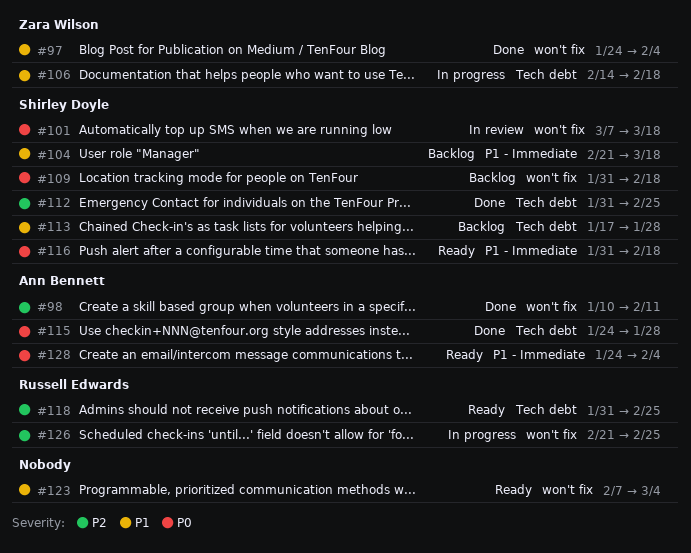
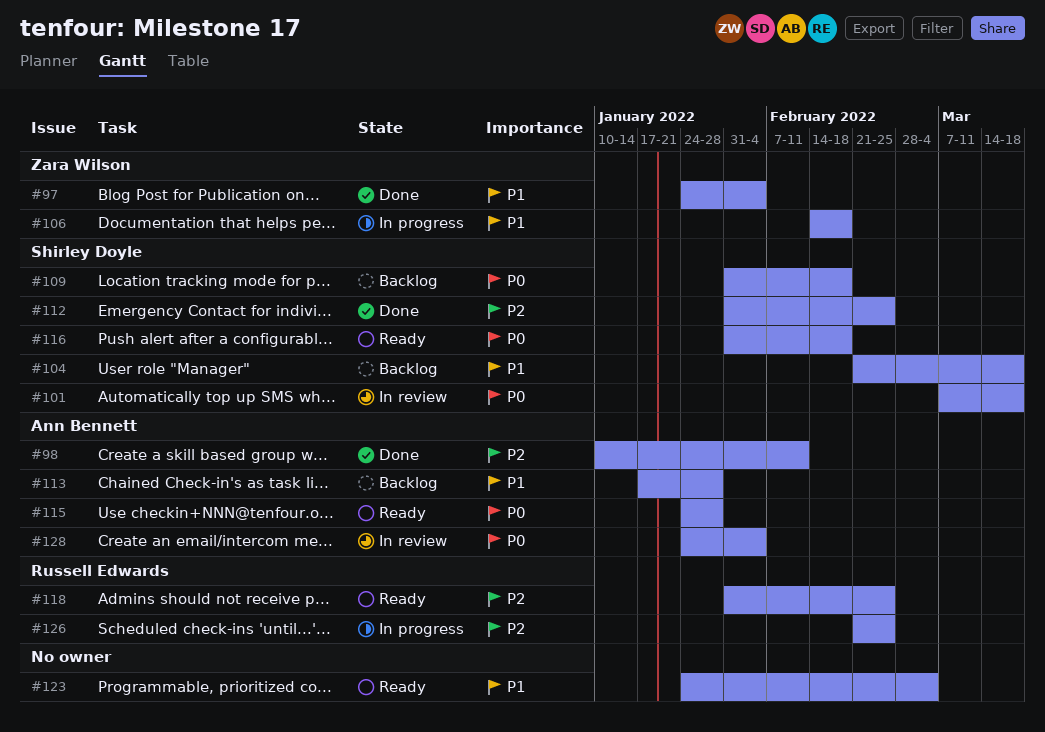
#113, owner: Shirley Doyle -> Ann Bennett
#115, status: Done -> Ready
#123, start: Feb 7 -> Jan 24
#128, status: Ready -> In review

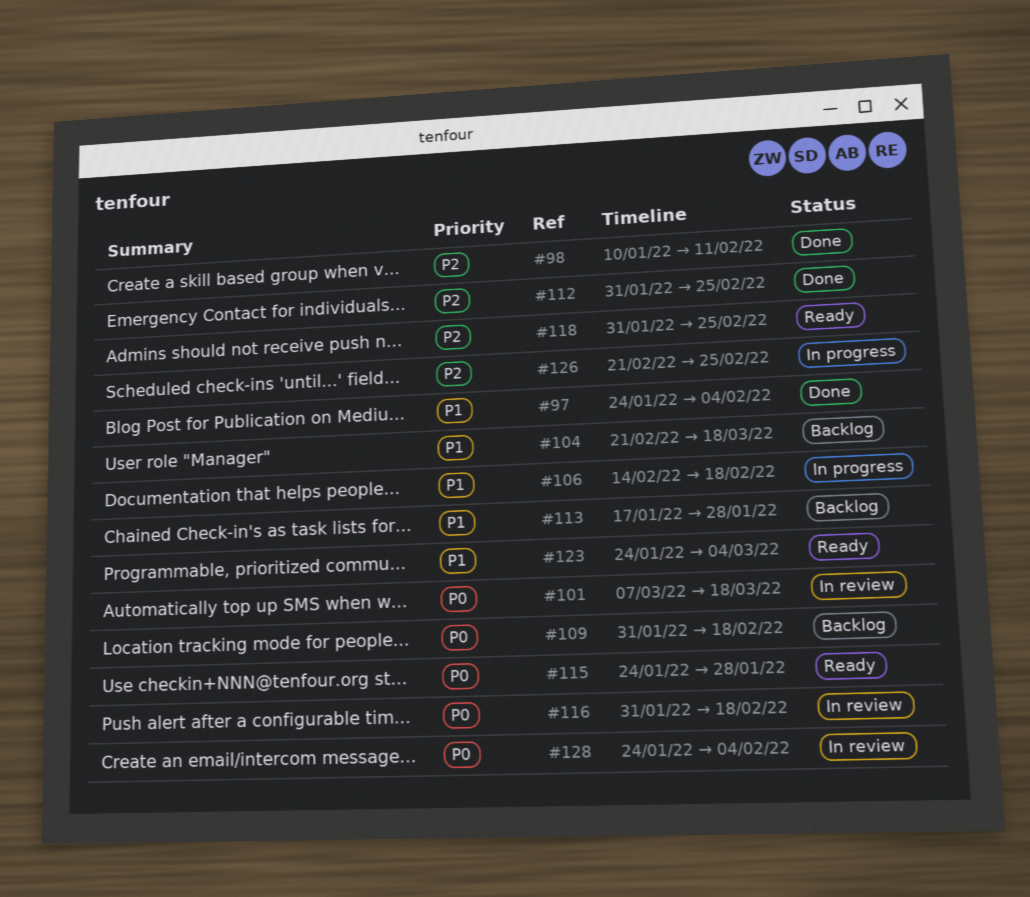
#116, status: Ready -> In review

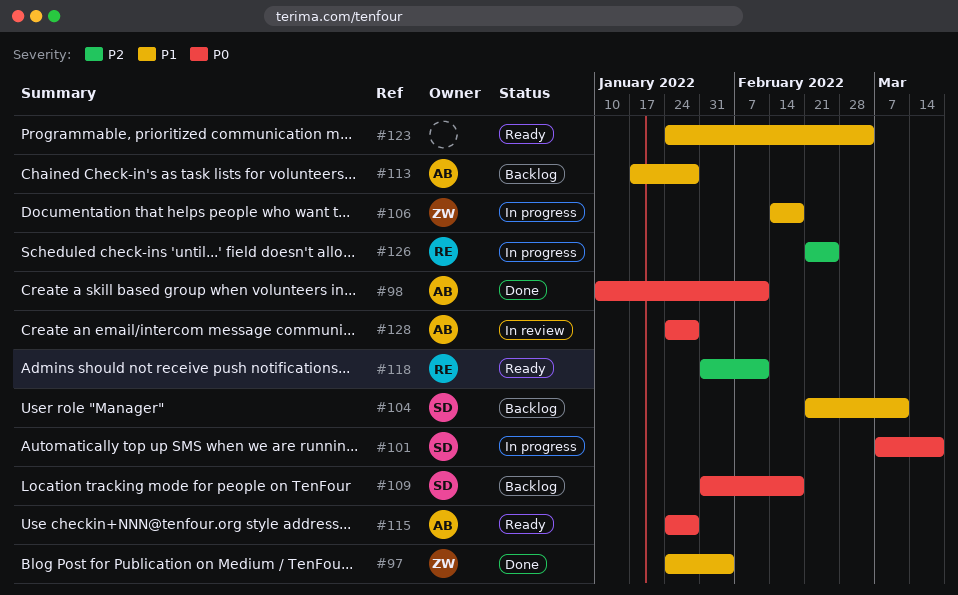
#98, priority: P2 -> P0
#101, status: In review -> In progress
#104, due: Mar 18 -> Mar 11
#112: present -> none
#116: present -> none
#118, due: Feb 25 -> Feb 11
#128, due: Feb 4 -> Jan 28

